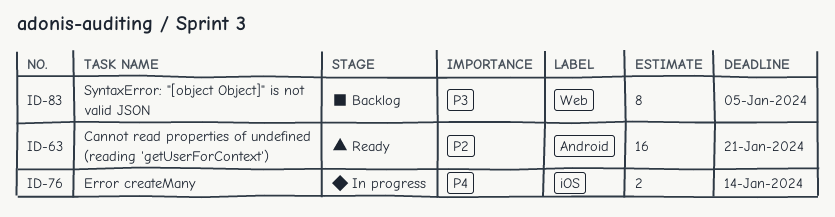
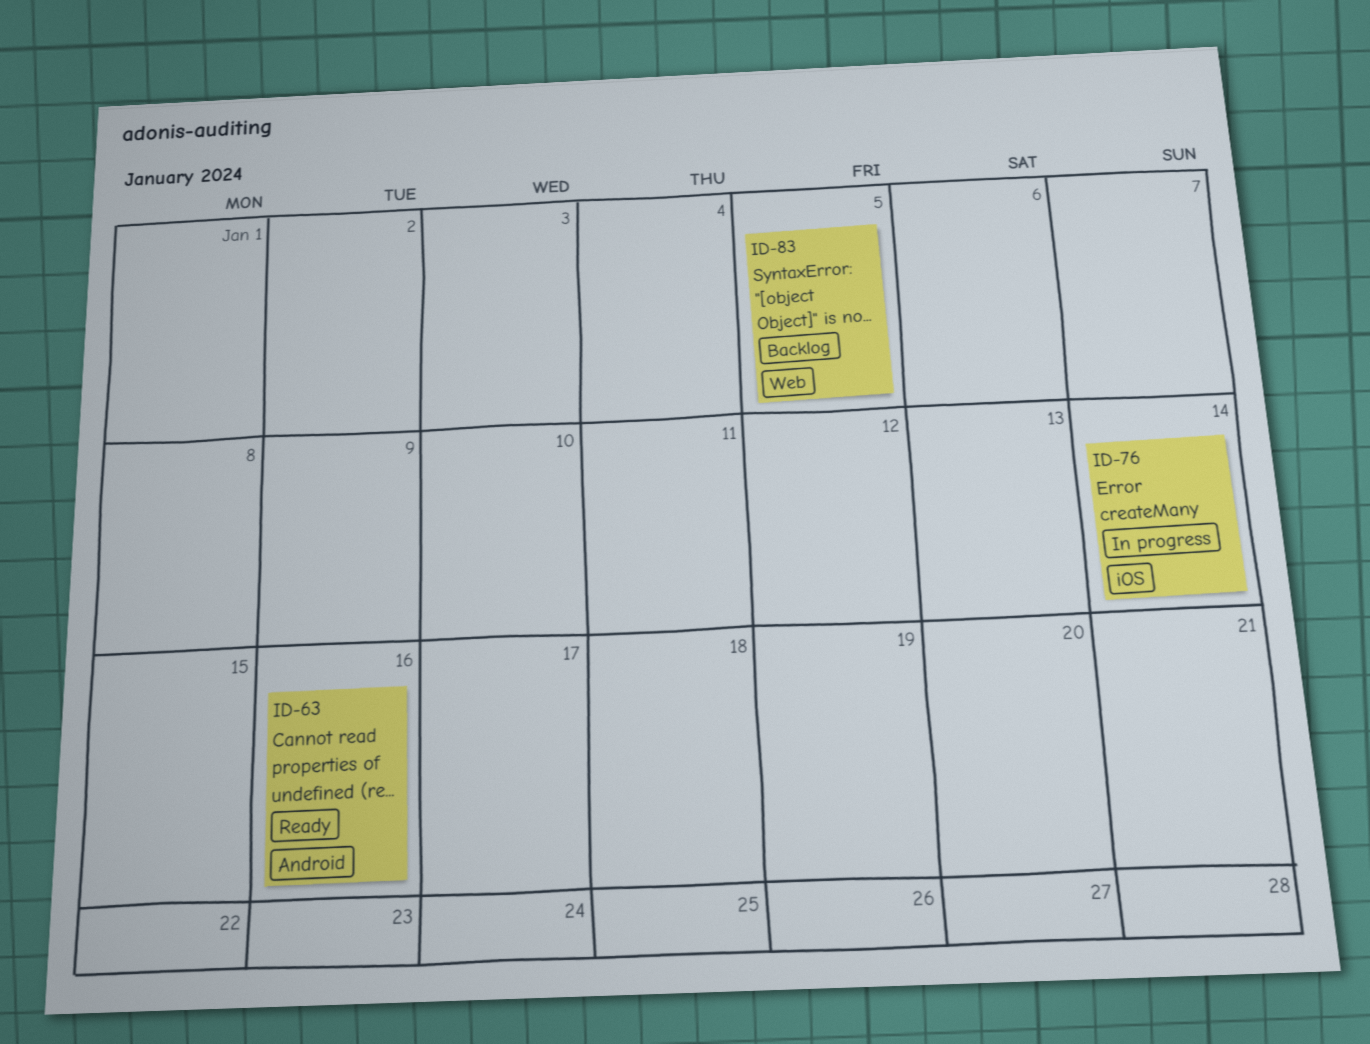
ID-63, due: Jan 21 -> Jan 16

